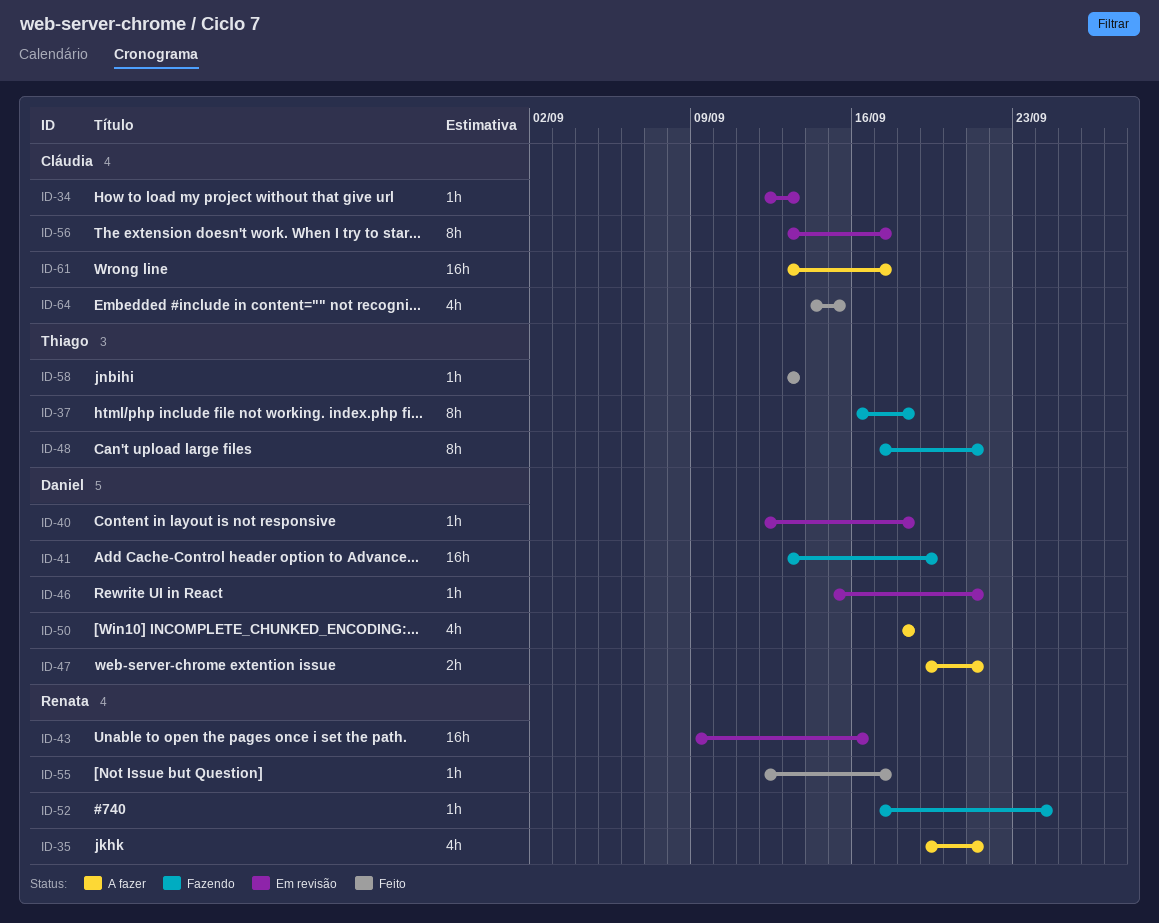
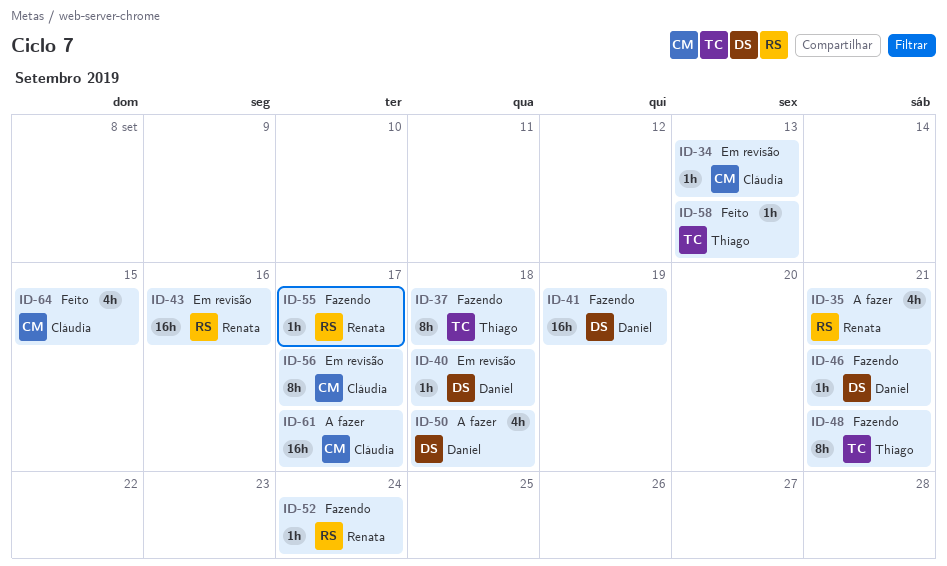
ID-46, status: Em revisão -> Fazendo
ID-47: present -> none
ID-55, status: Feito -> Fazendo

